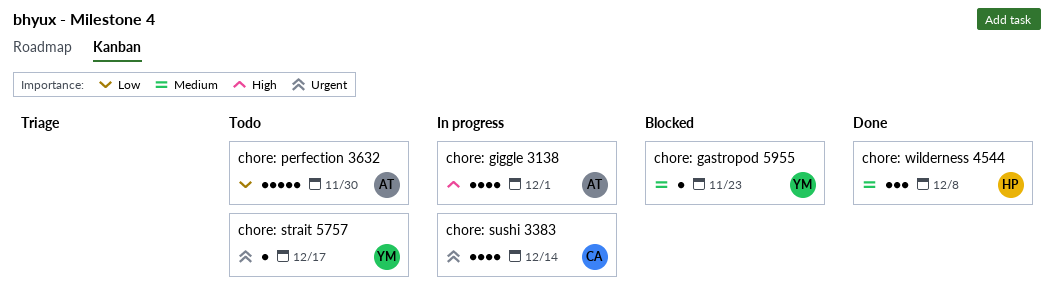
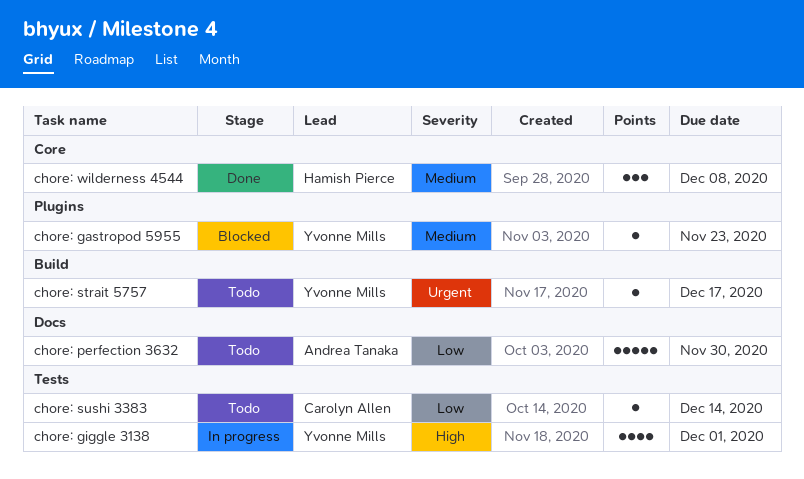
chore: giggle 3138, owner: Andrea Tanaka -> Yvonne Mills
chore: sushi 3383, status: In progress -> Todo
chore: sushi 3383, priority: Urgent -> Low
chore: sushi 3383, estimate: 4 -> 1

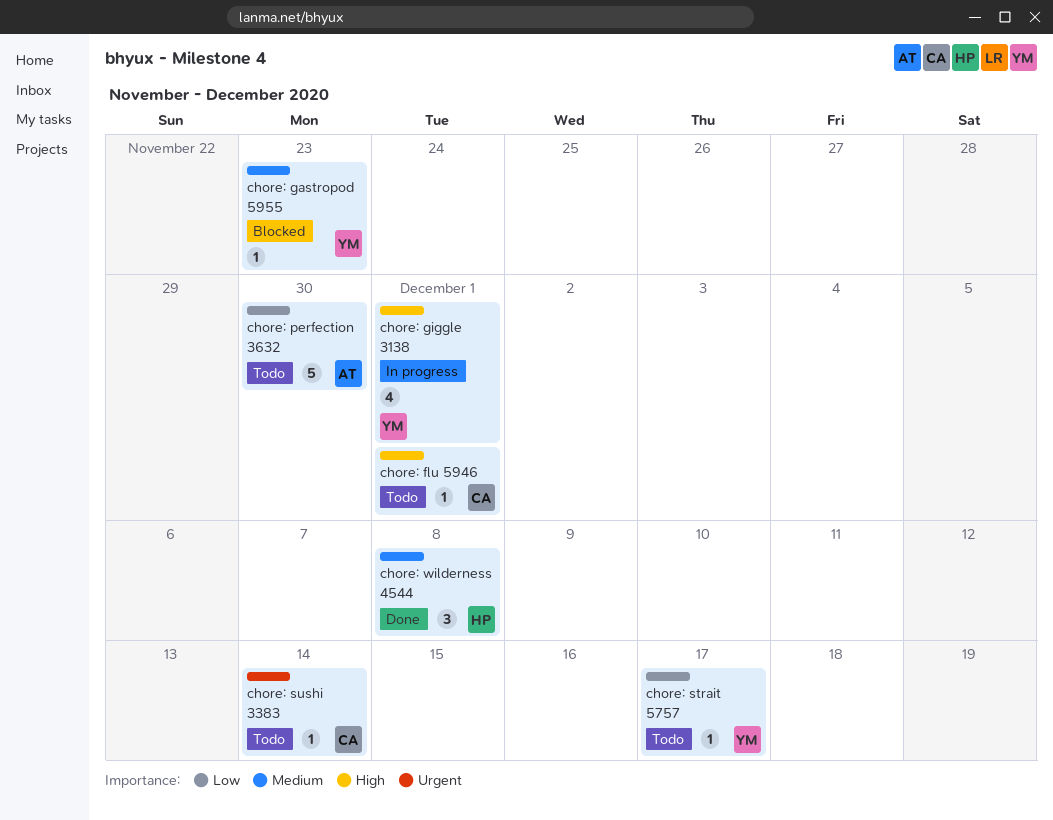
chore: flu 5946: none -> present
chore: strait 5757, priority: Urgent -> Low
chore: sushi 3383, priority: Low -> Urgent

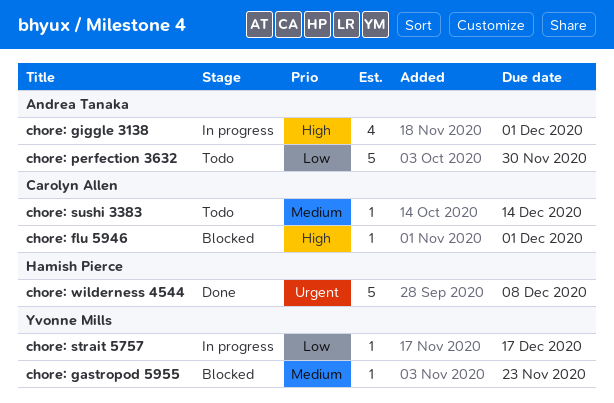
chore: flu 5946, status: Todo -> Blocked
chore: giggle 3138, owner: Yvonne Mills -> Andrea Tanaka
chore: strait 5757, status: Todo -> In progress
chore: sushi 3383, priority: Urgent -> Medium
chore: wilderness 4544, priority: Medium -> Urgent
chore: wilderness 4544, estimate: 3 -> 5

